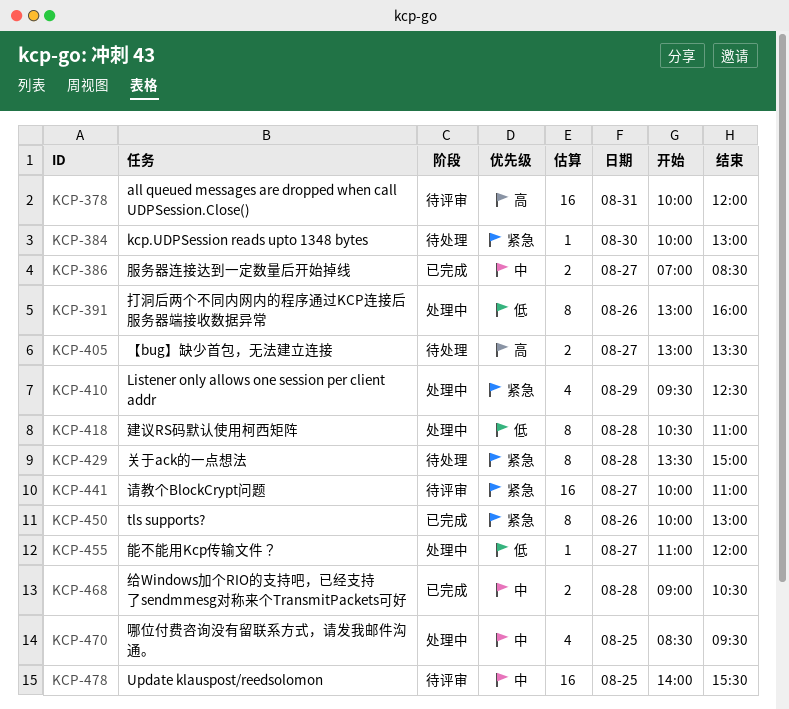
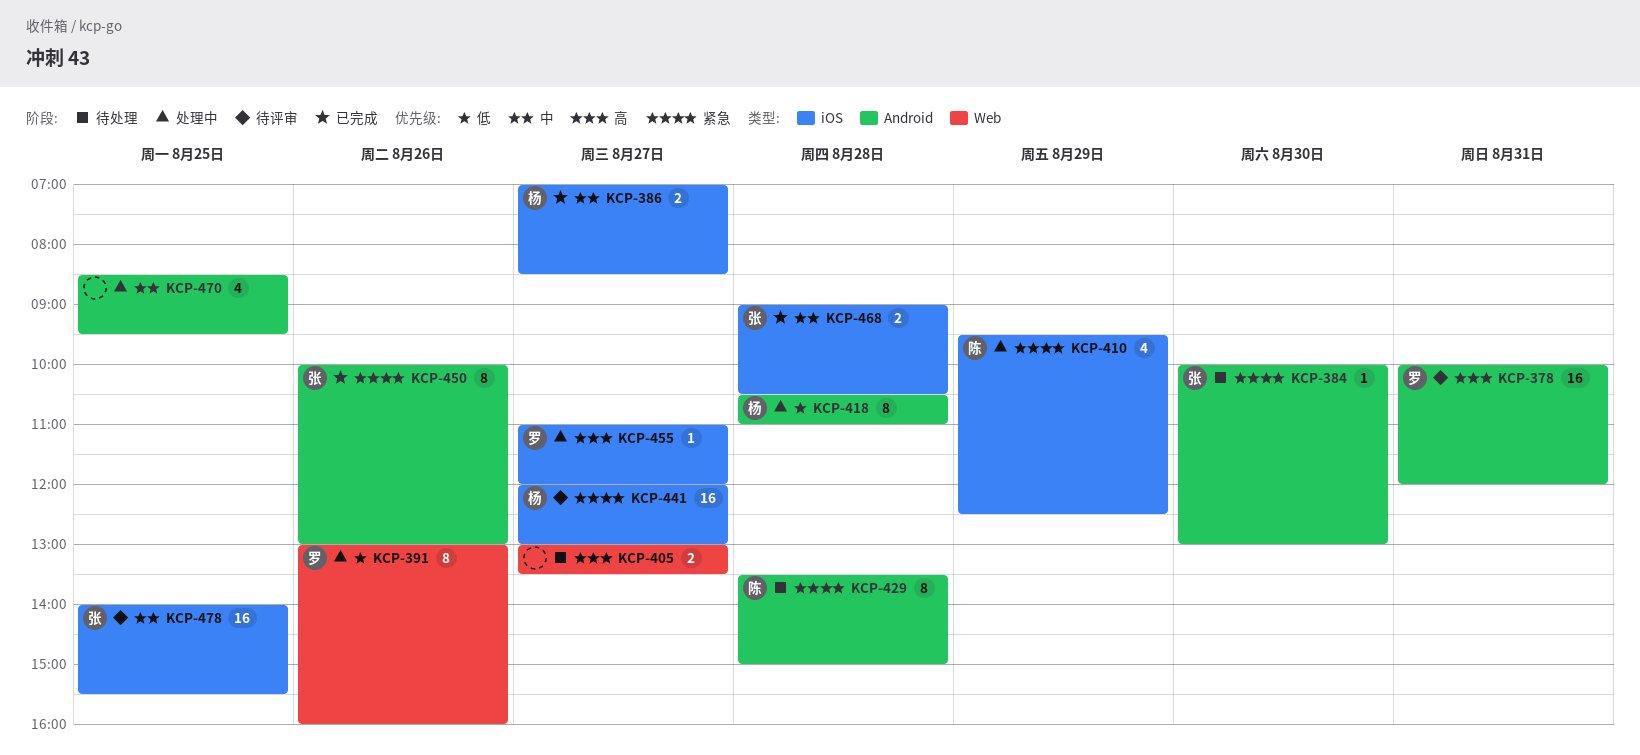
KCP-441, begins: 10:00 -> 12:00
KCP-441, ends: 11:00 -> 13:00
KCP-455, priority: 低 -> 高

